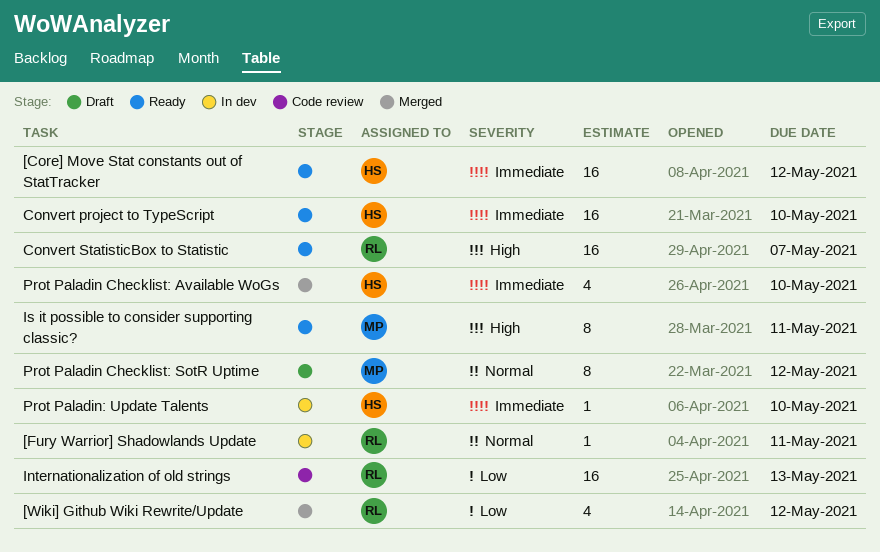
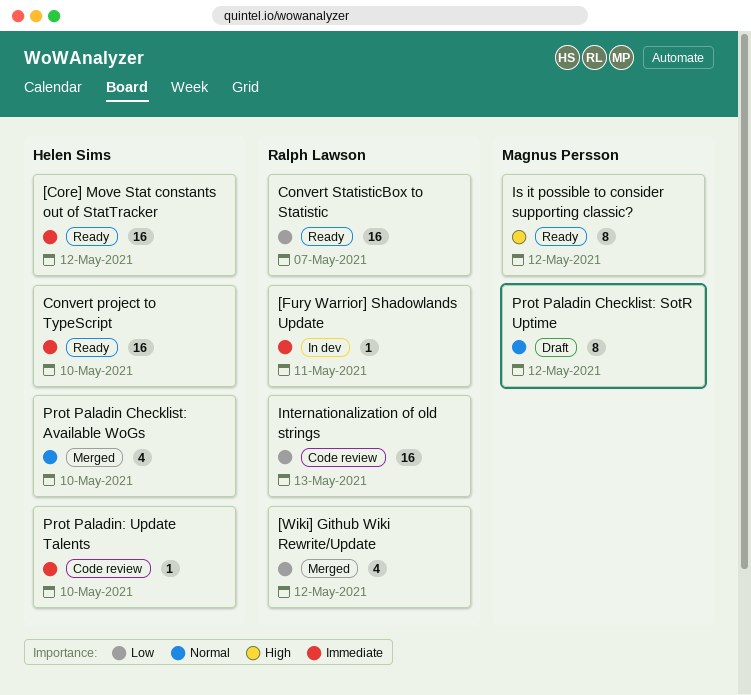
[Fury Warrior] Shadowlands Update, priority: Normal -> Immediate
Convert StatisticBox to Statistic, priority: High -> Low
Is it possible to consider supporting classic?, due: May 11 -> May 12
Prot Paladin Checklist: Available WoGs, priority: Immediate -> Normal
Prot Paladin: Update Talents, status: In dev -> Code review

